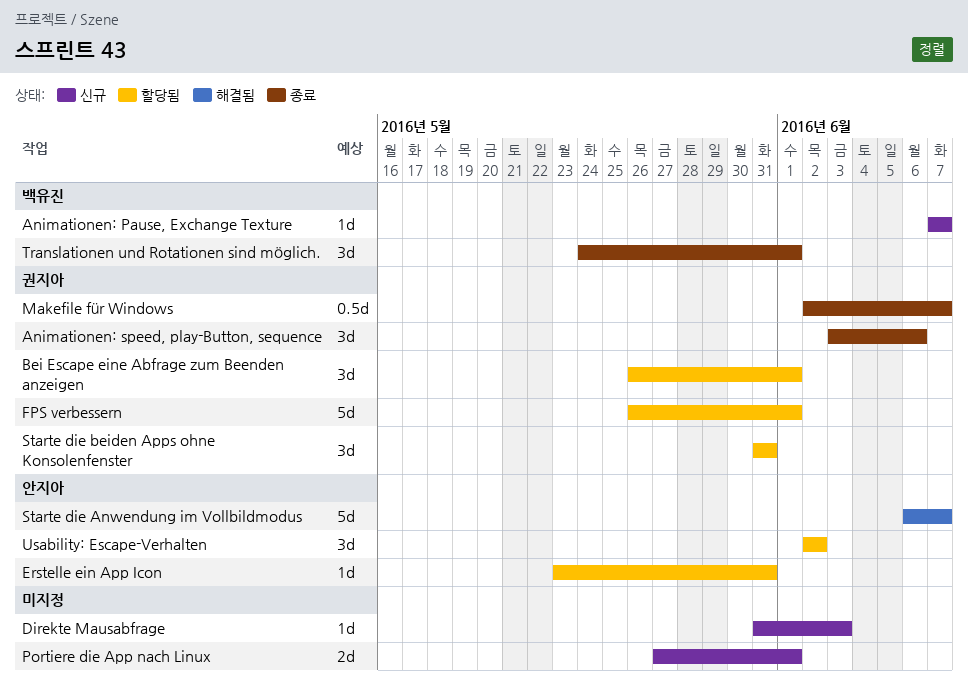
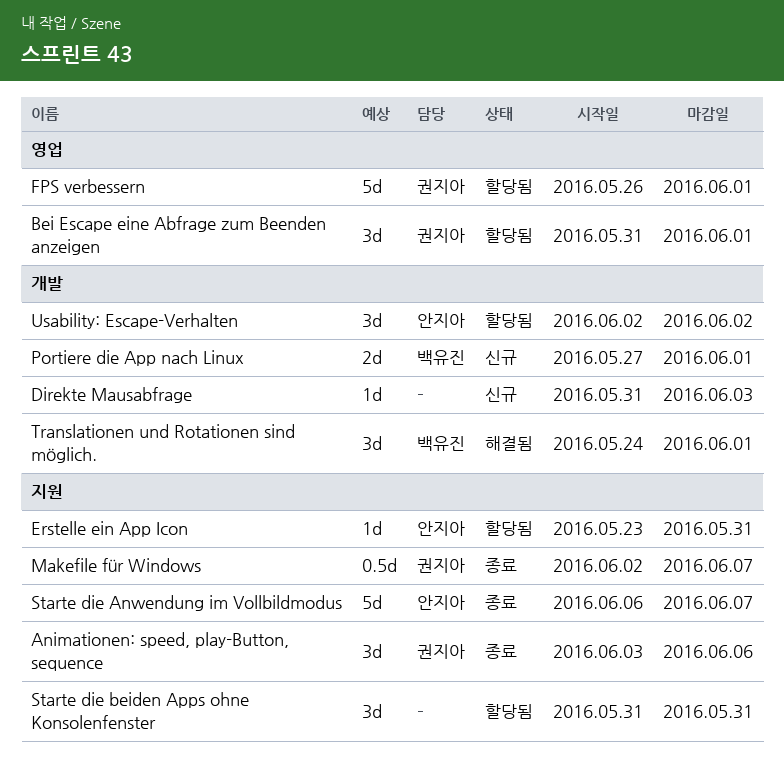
Animationen: Pause, Exchange Texture: present -> none
Bei Escape eine Abfrage zum Beenden anzeigen, start: May 26 -> May 31
Portiere die App nach Linux, owner: none -> 백유진
Starte die Anwendung im Vollbildmodus, status: 해결됨 -> 종료
Starte die beiden Apps ohne Konsolenfenster, owner: 권지아 -> none
Translationen und Rotationen sind möglich., status: 종료 -> 해결됨

